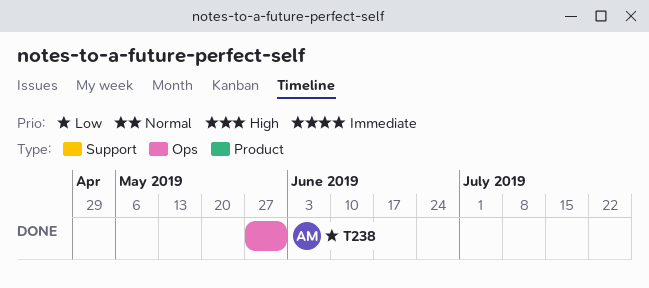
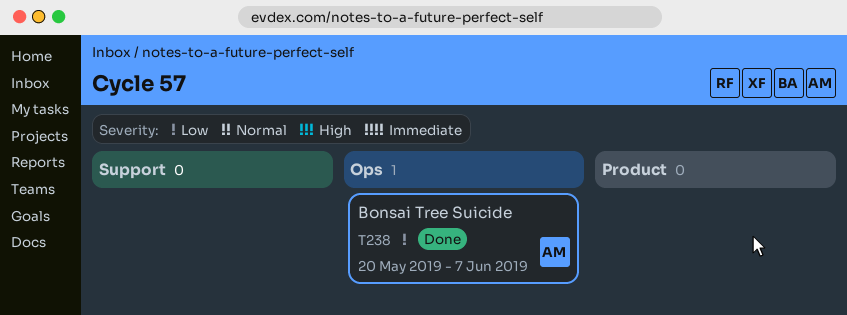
T238, start: May 27 -> May 20
T238, due: May 31 -> Jun 7

